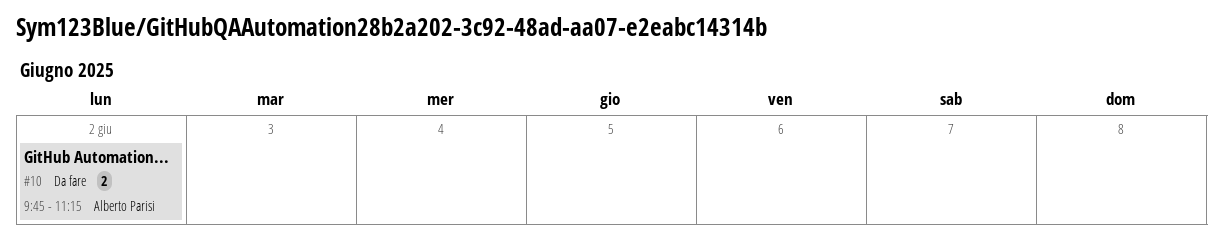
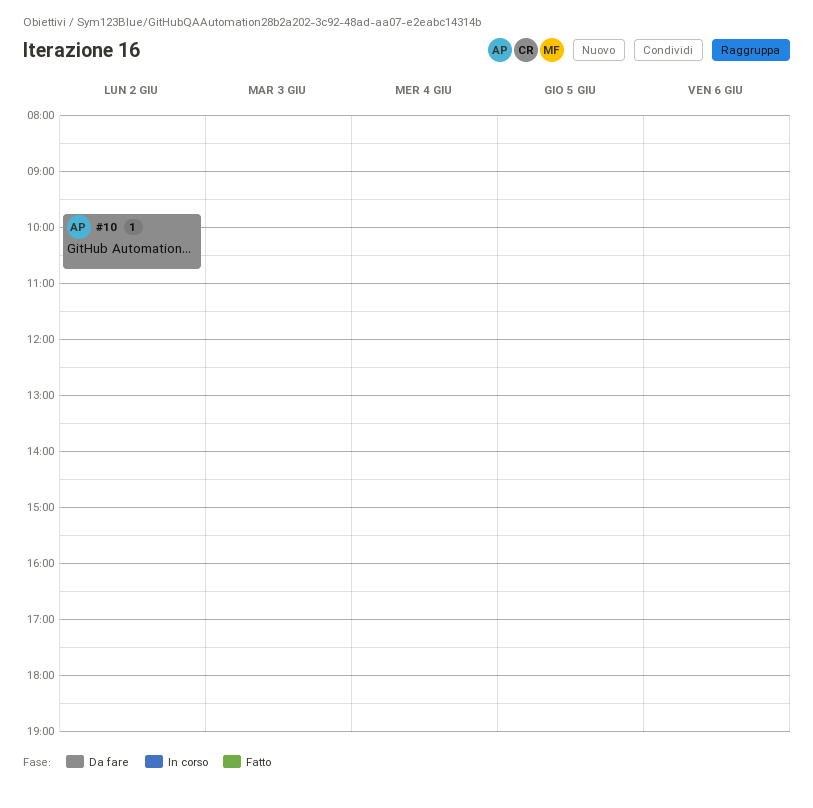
#10, estimate: 2 -> 1
#10, ends: 11:15 -> 10:45

